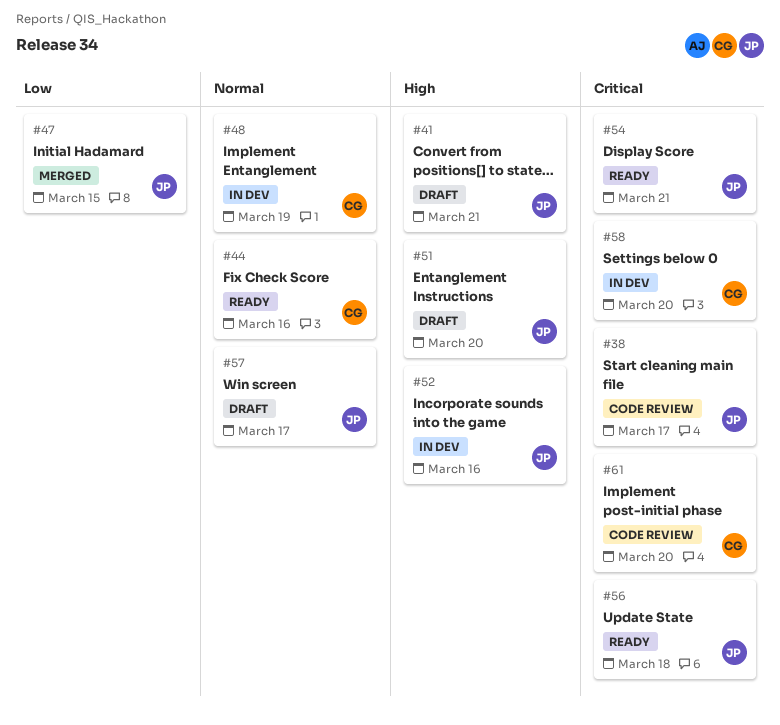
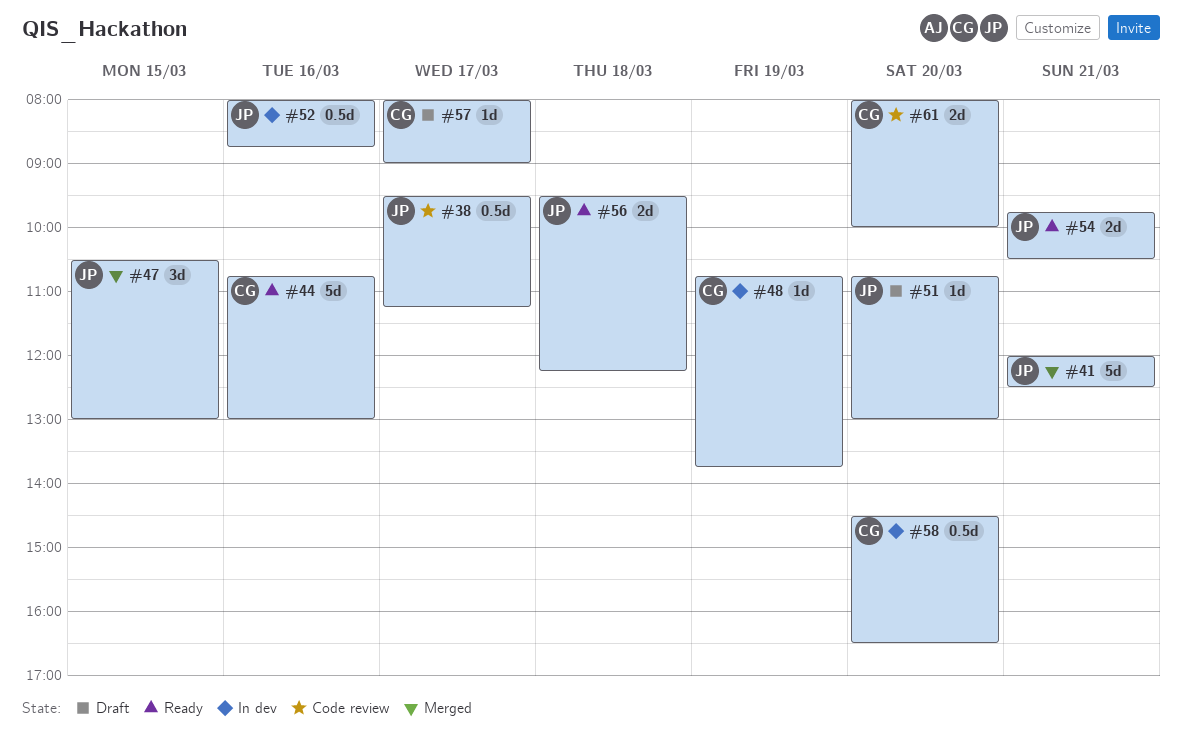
#41, status: Draft -> Merged
#57, owner: JP -> CG

